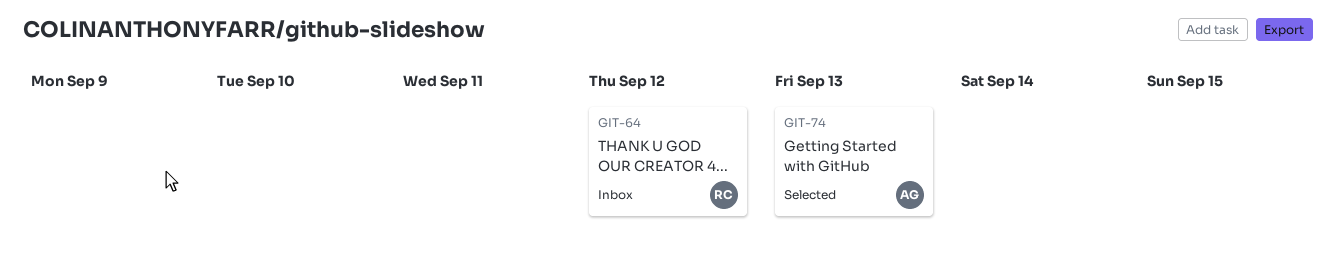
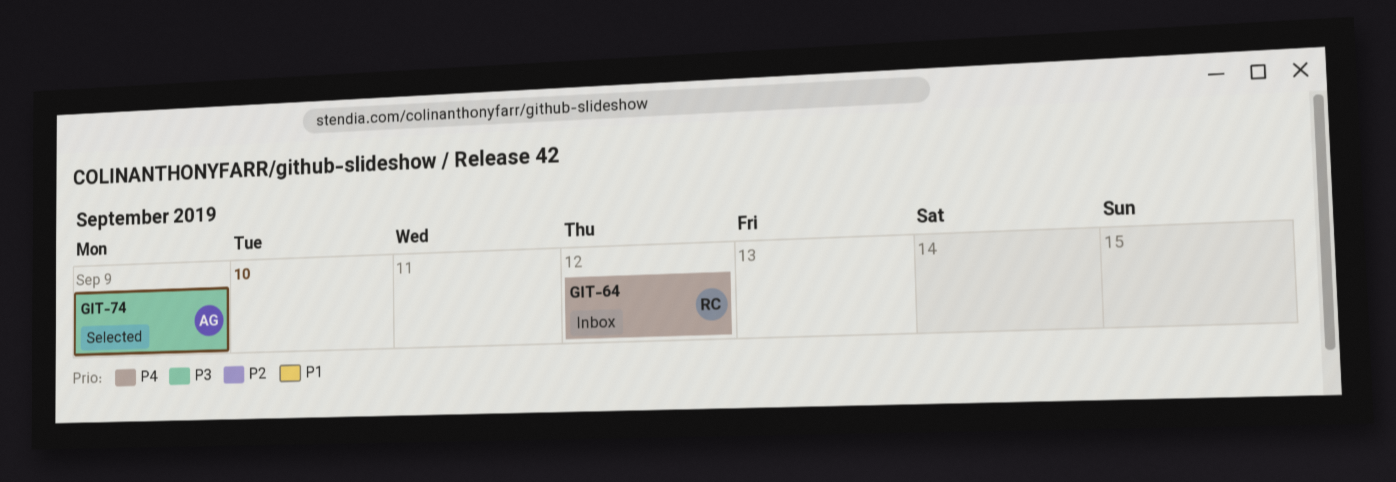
GIT-74, due: Sep 13 -> Sep 9

